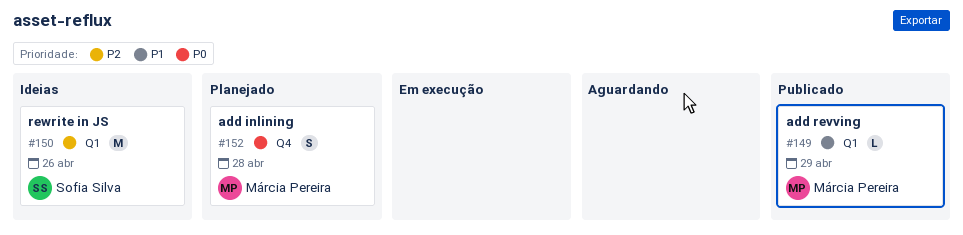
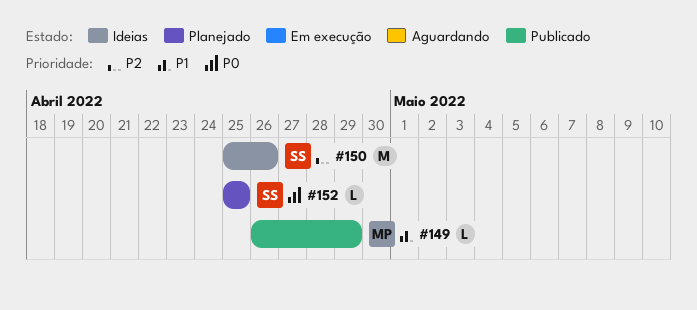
#152, owner: Márcia Pereira -> Sofia Silva
#152, estimate: S -> L
#152, due: Apr 28 -> Apr 25

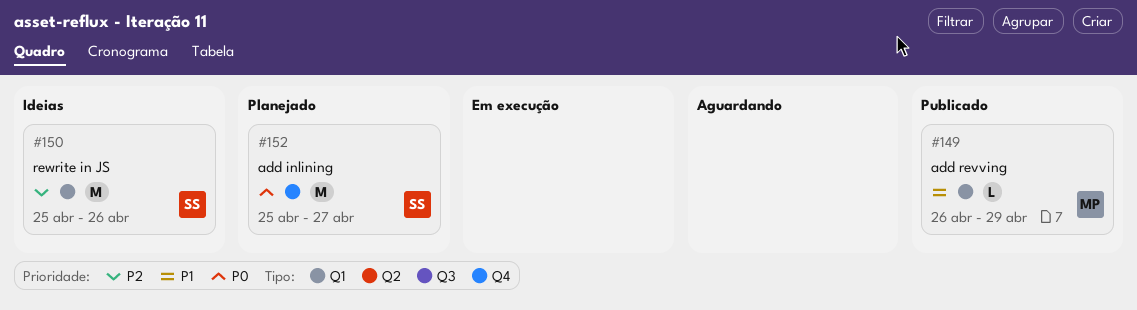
#152, estimate: L -> M
#152, due: Apr 25 -> Apr 27

